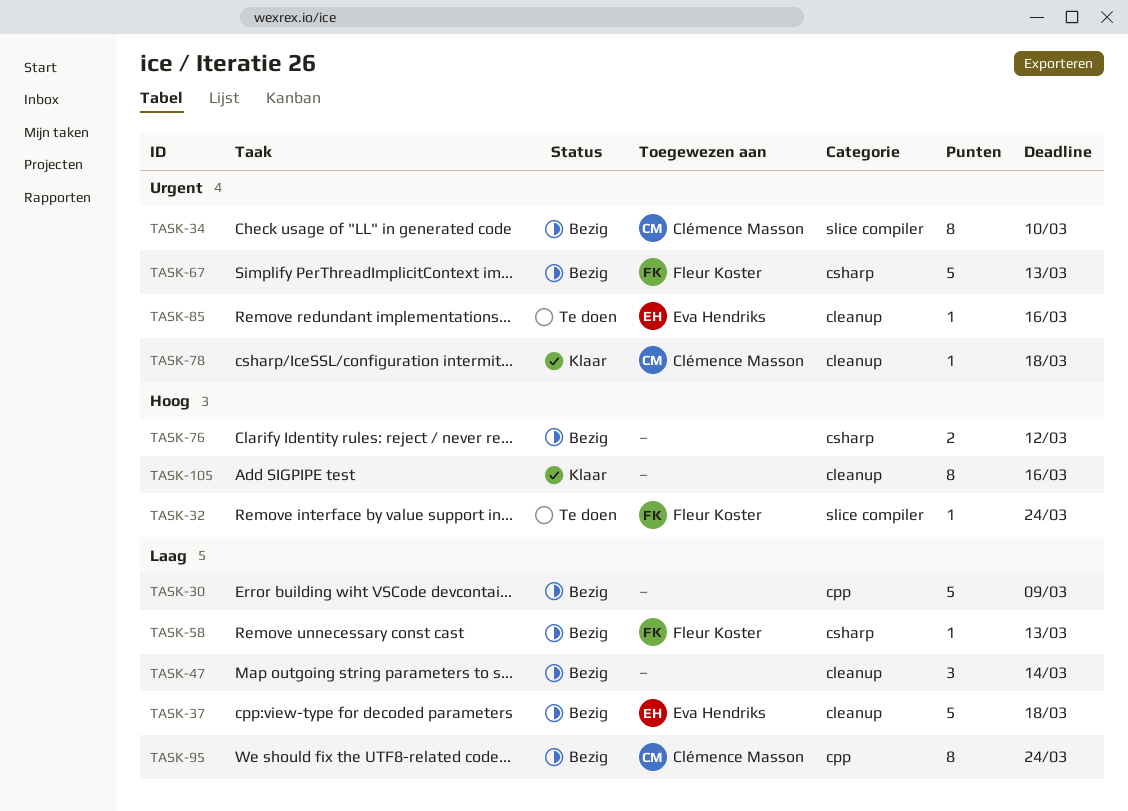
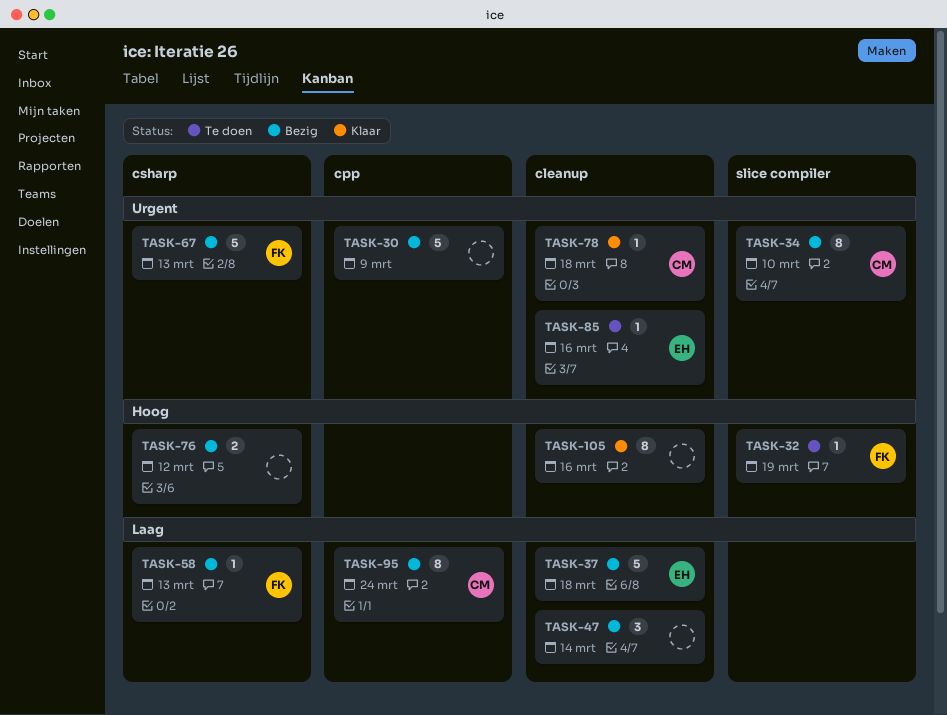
TASK-30, priority: Laag -> Urgent
TASK-32, due: Mar 24 -> Mar 19

